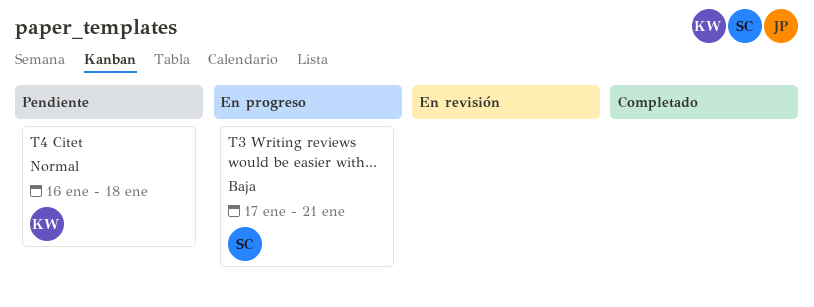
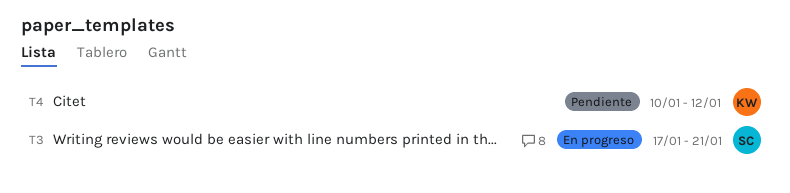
T4, start: Jan 16 -> Jan 10
T4, due: Jan 18 -> Jan 12

